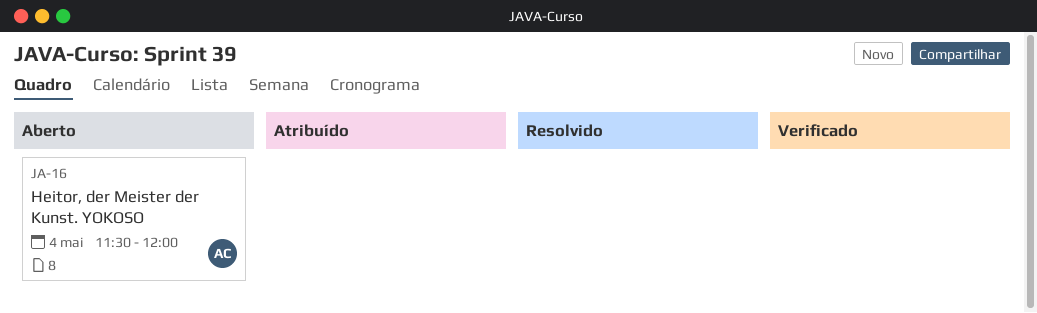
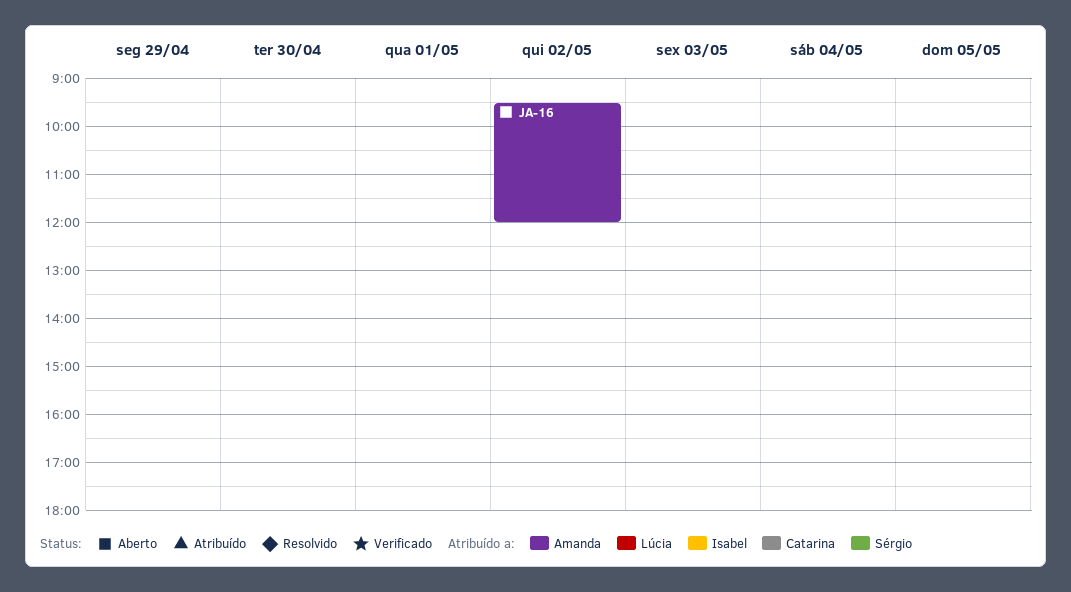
JA-16, day: May 4 -> May 2
JA-16, begins: 11:30 -> 09:30

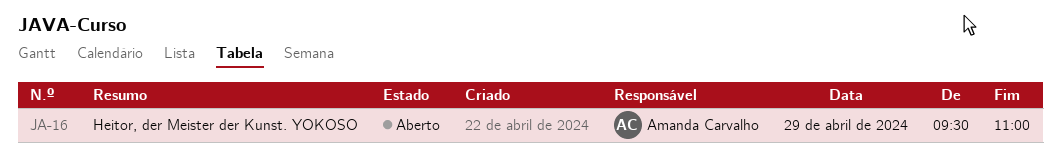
JA-16, day: May 2 -> Apr 29
JA-16, ends: 12:00 -> 11:00

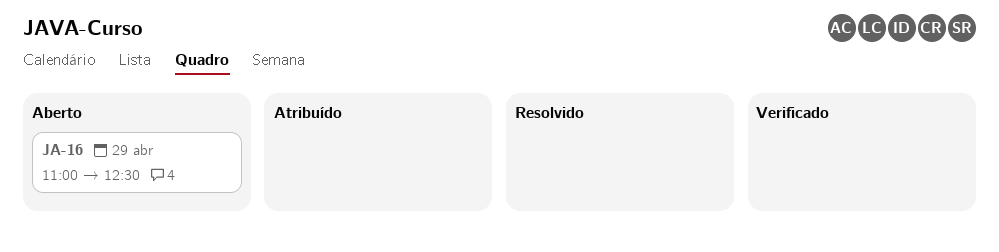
JA-16, begins: 09:30 -> 11:00
JA-16, ends: 11:00 -> 12:30

